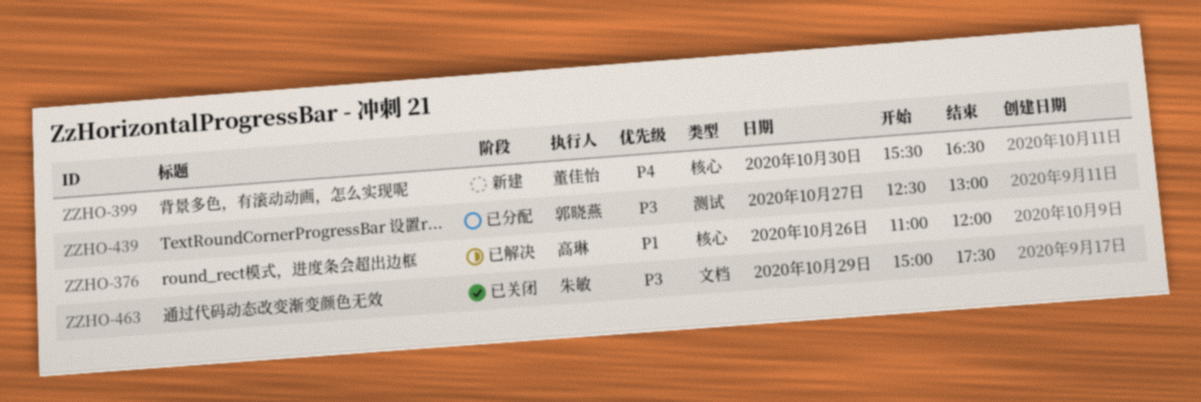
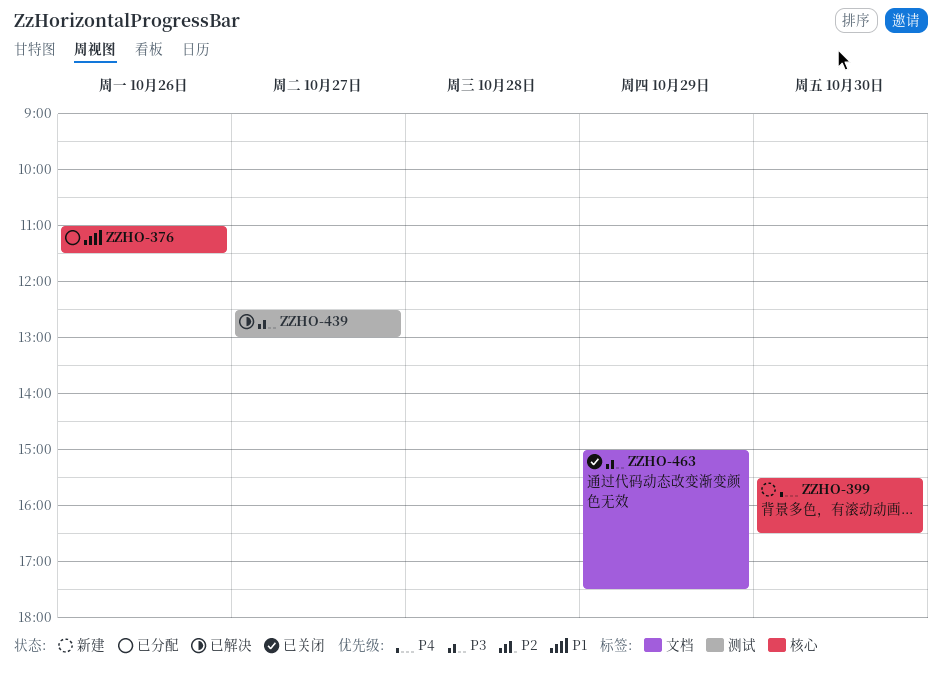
ZZHO-376, status: 已解决 -> 已分配
ZZHO-376, ends: 12:00 -> 11:30
ZZHO-439, status: 已分配 -> 已解决

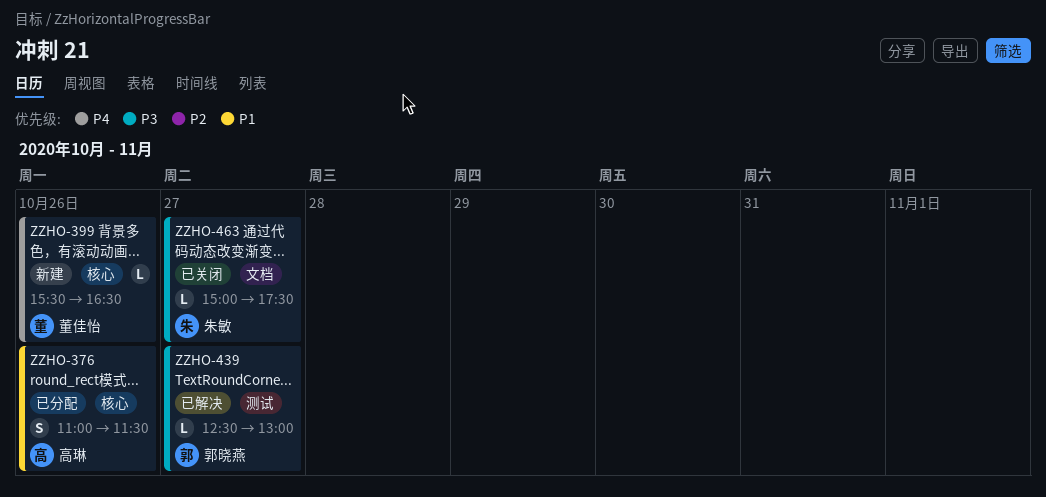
ZZHO-399, day: Oct 30 -> Oct 26
ZZHO-463, day: Oct 29 -> Oct 27

